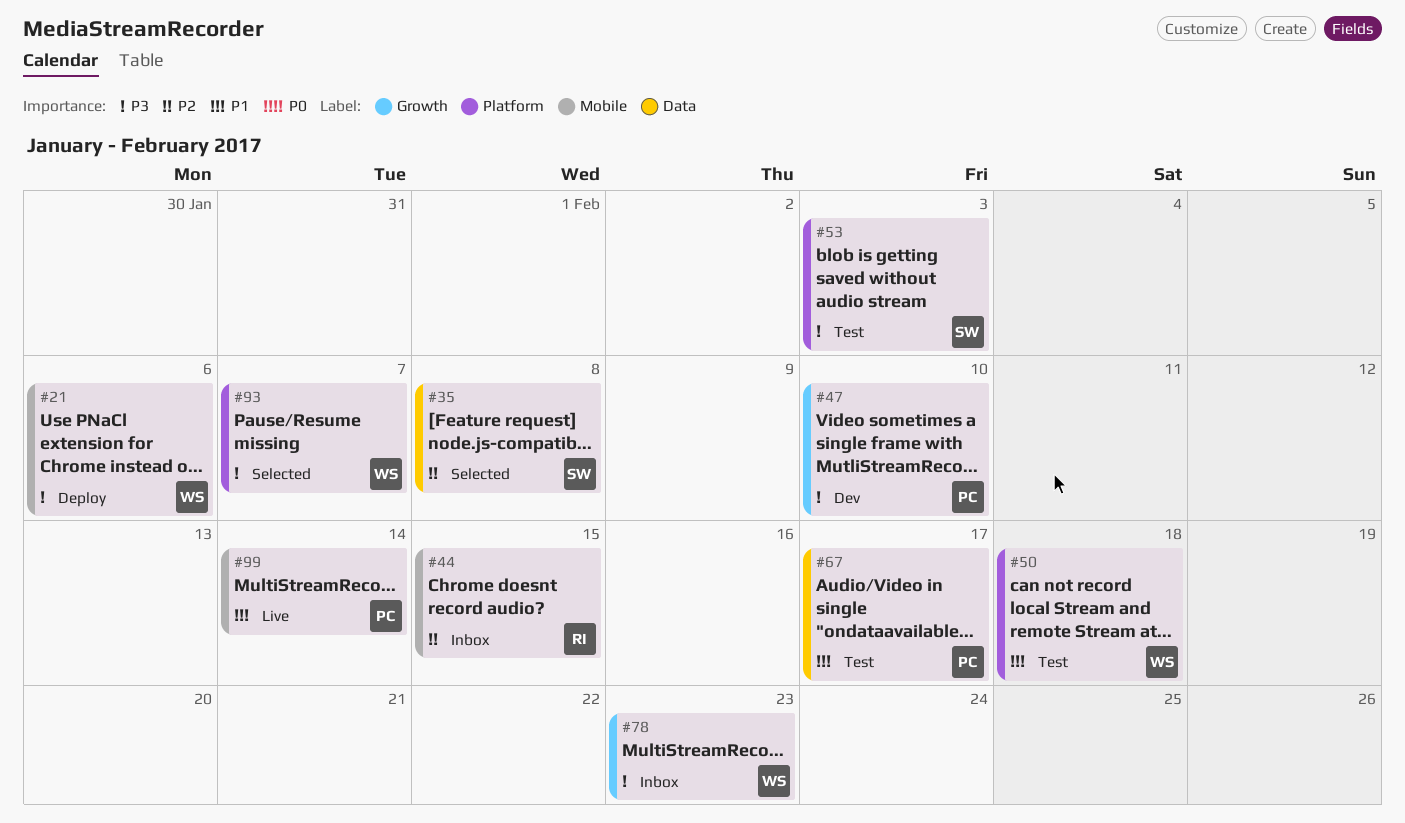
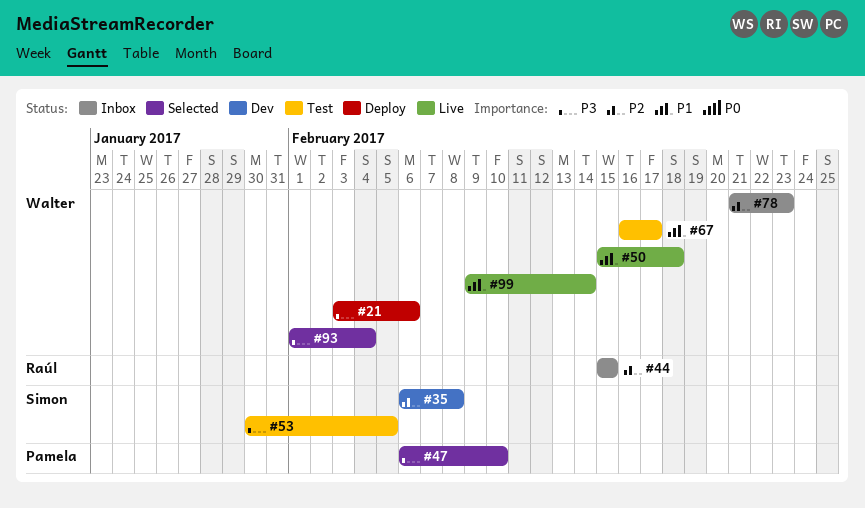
#35, status: Selected -> Dev
#47, status: Dev -> Selected
#50, status: Test -> Live
#53, due: Feb 3 -> Feb 5
#67, owner: Pamela -> Walter
#78, priority: P3 -> P2
#93, due: Feb 7 -> Feb 4
#99, owner: Pamela -> Walter

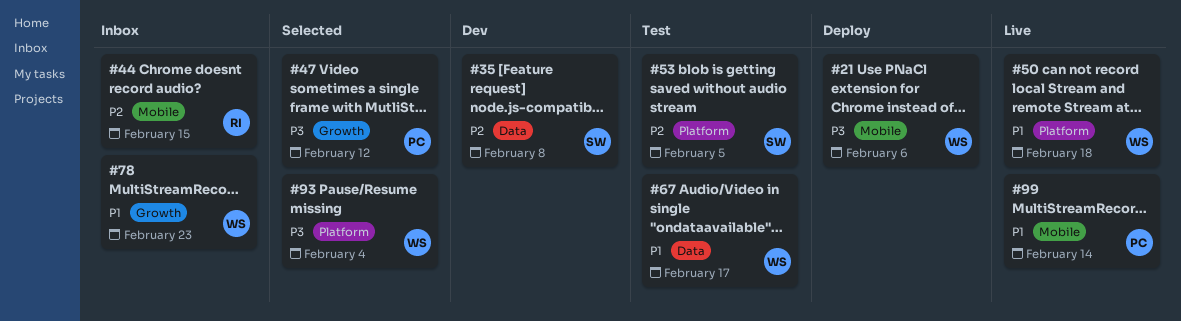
#47, due: Feb 10 -> Feb 12
#53, priority: P3 -> P2
#78, priority: P2 -> P1
#99, owner: Walter -> Pamela

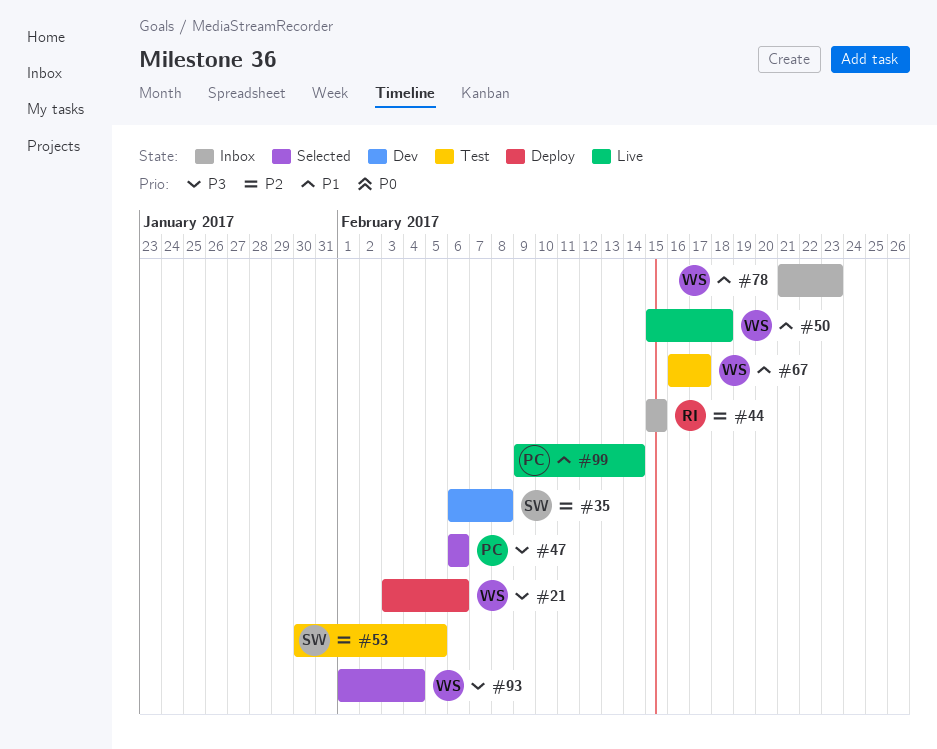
#47, due: Feb 12 -> Feb 6

